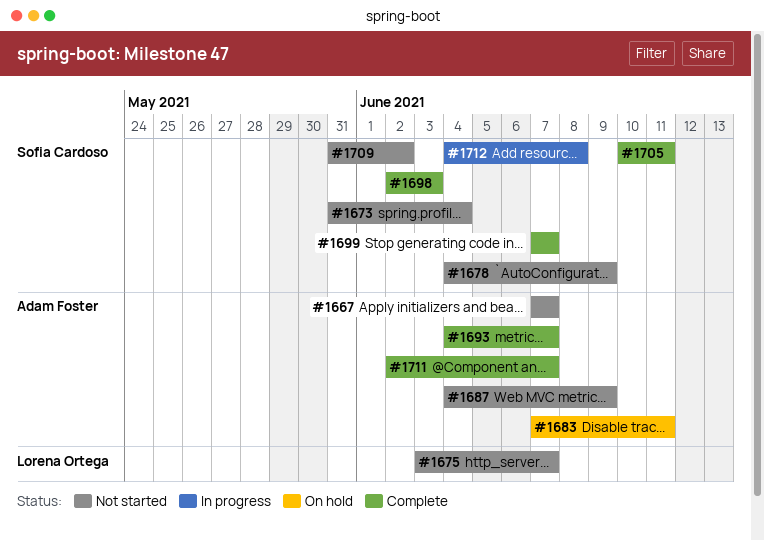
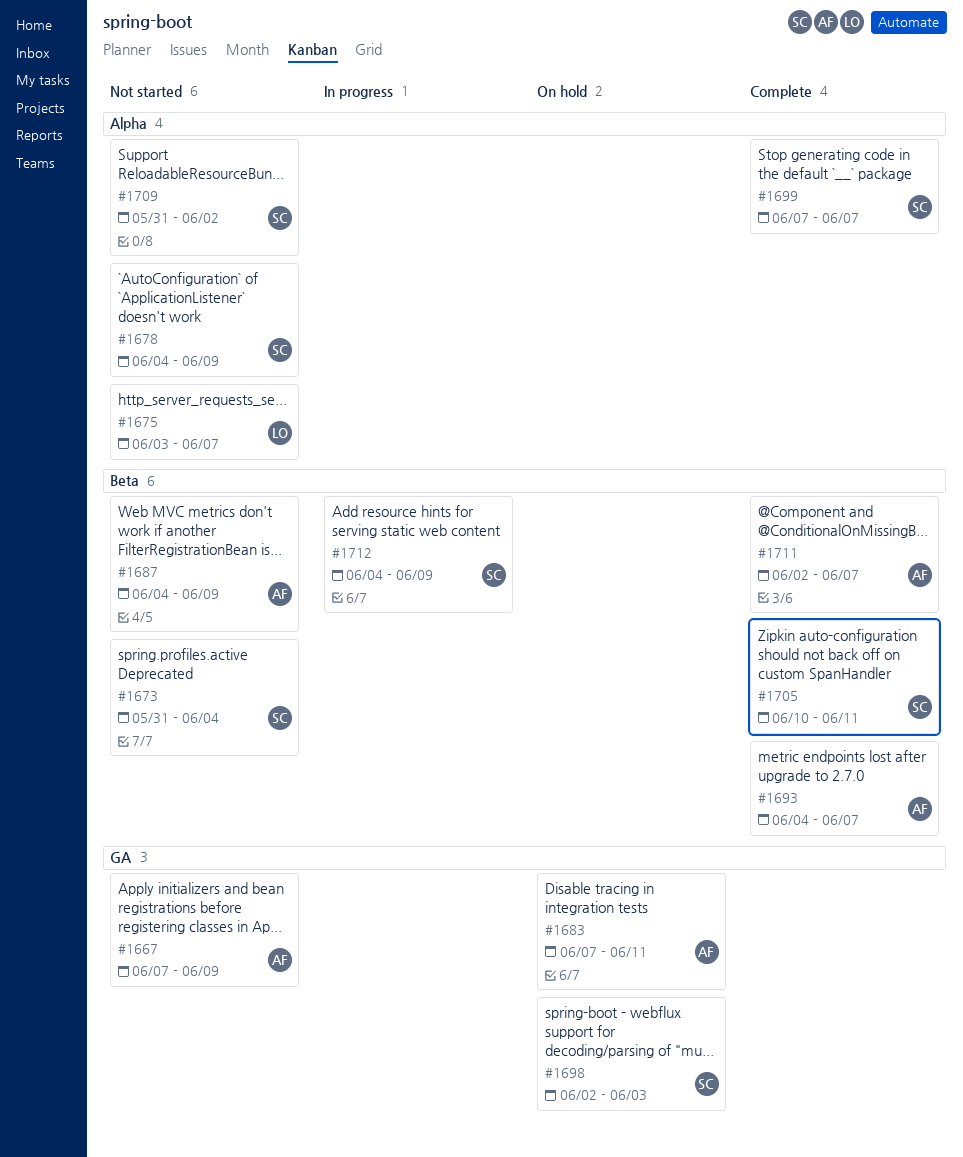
#1667, due: Jun 7 -> Jun 9
#1698, status: Complete -> On hold
#1712, due: Jun 8 -> Jun 9

